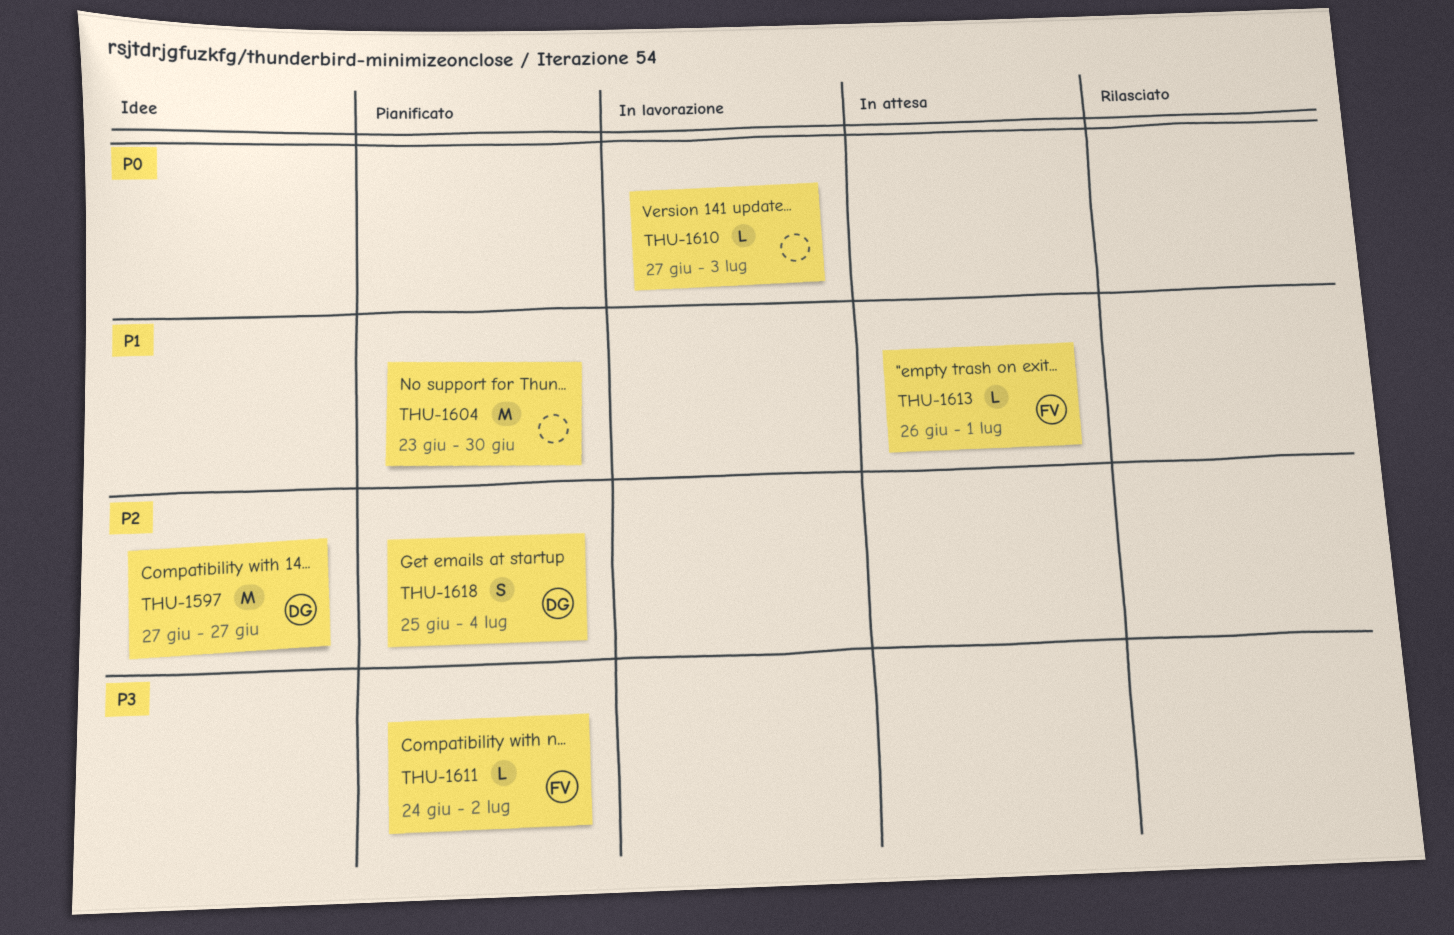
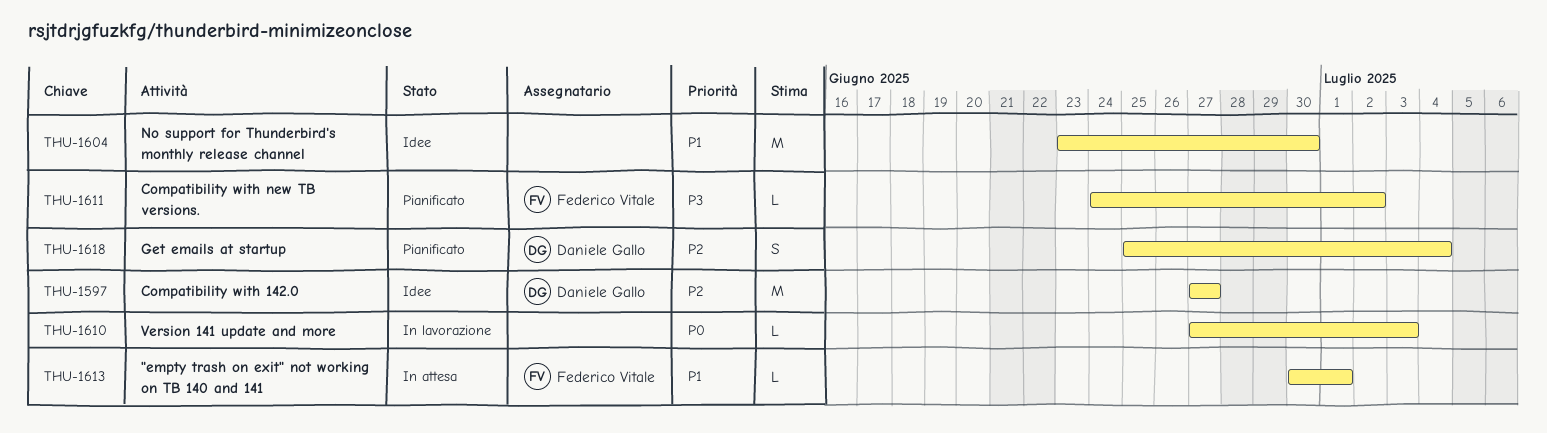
THU-1604, status: Pianificato -> Idee
THU-1613, start: Jun 26 -> Jun 30

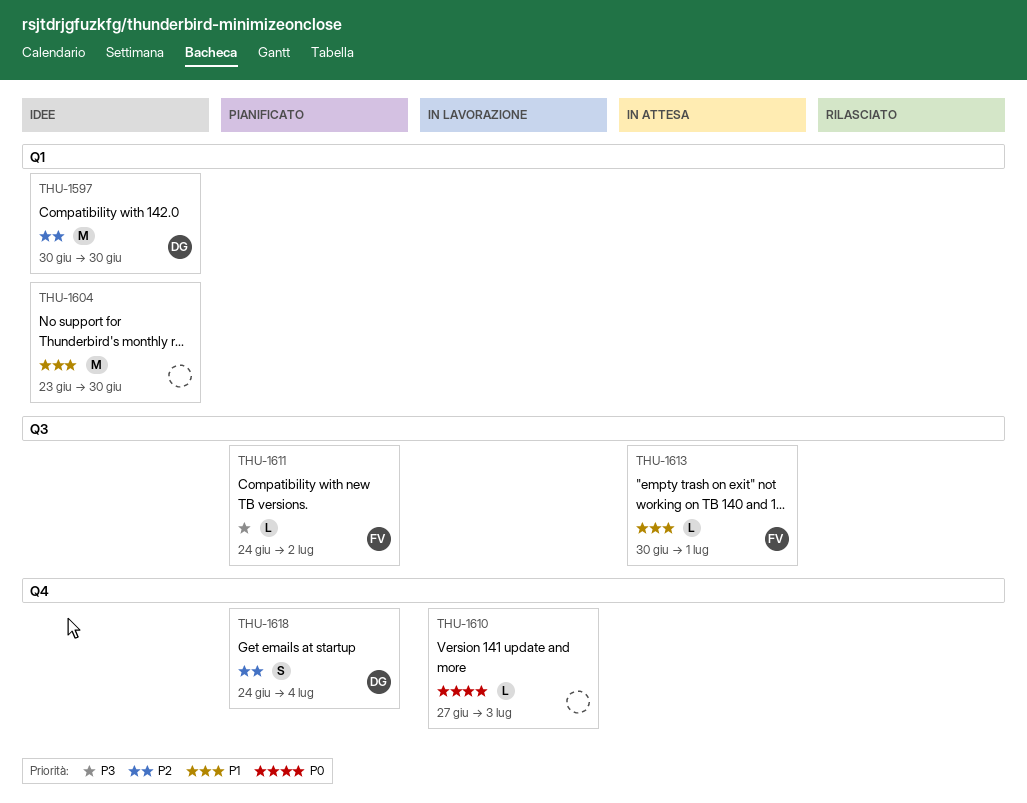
THU-1597, start: Jun 27 -> Jun 30
THU-1597, due: Jun 27 -> Jun 30
THU-1618, start: Jun 25 -> Jun 24

